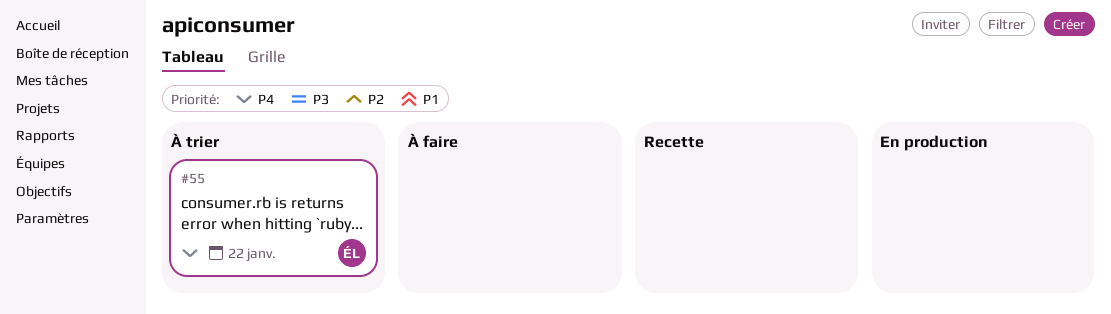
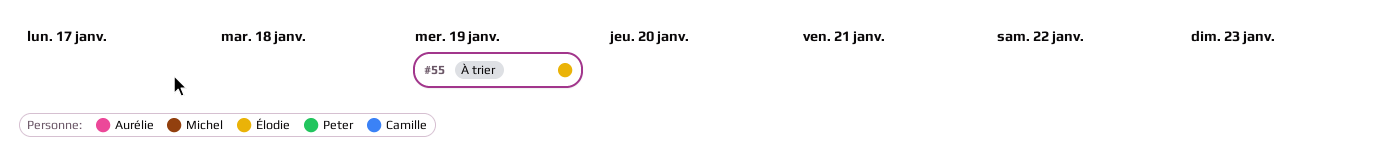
#55, due: Jan 22 -> Jan 19

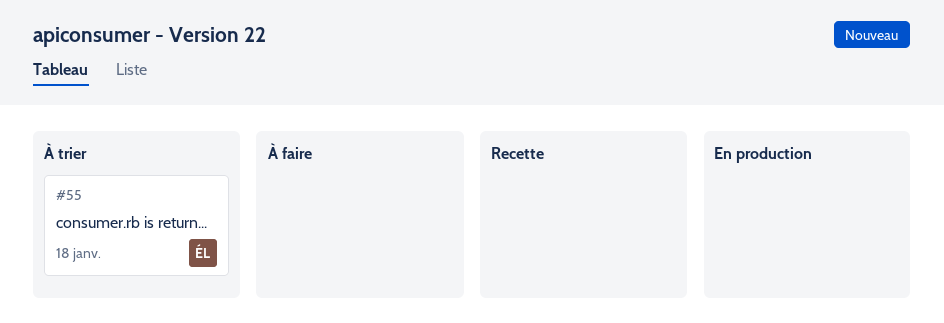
#55, due: Jan 19 -> Jan 18

